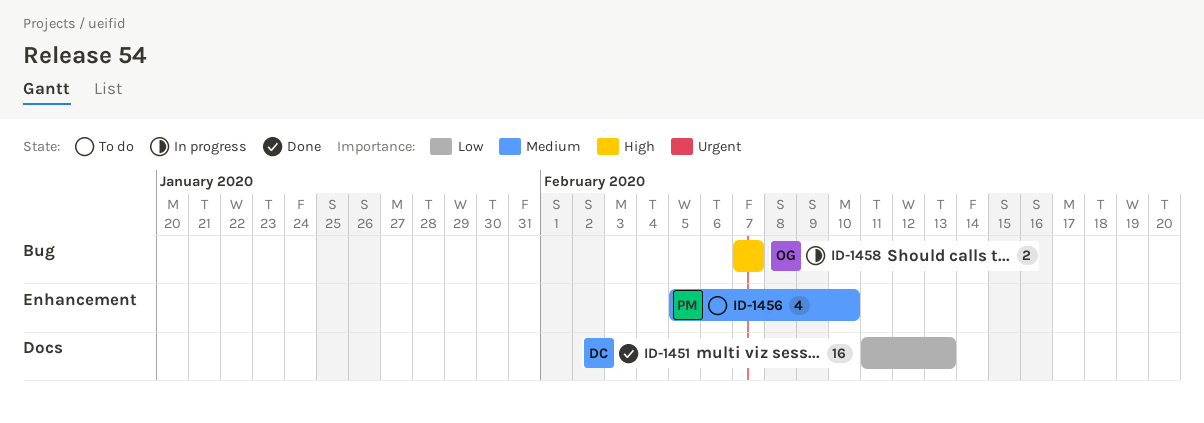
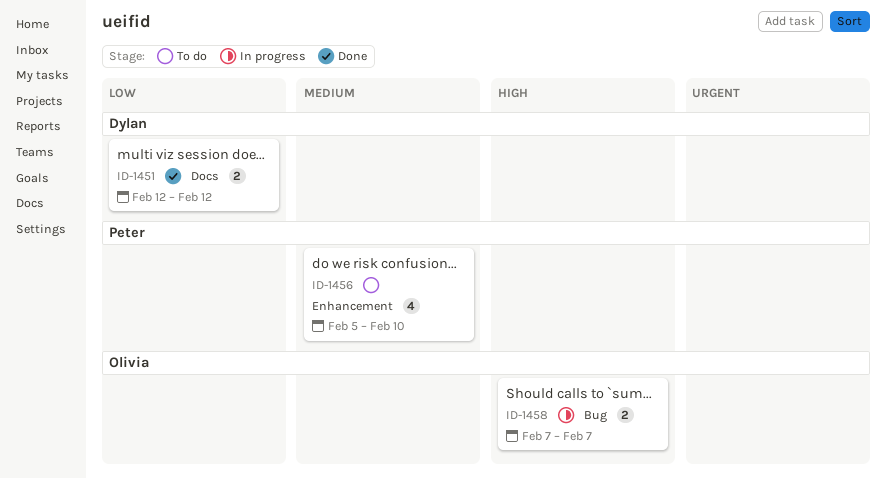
ID-1451, estimate: 16 -> 2
ID-1451, start: Feb 11 -> Feb 12
ID-1451, due: Feb 13 -> Feb 12

